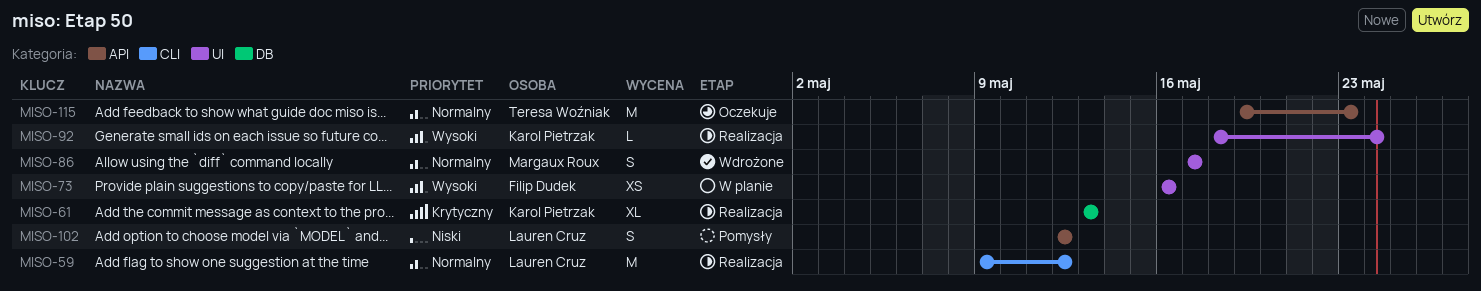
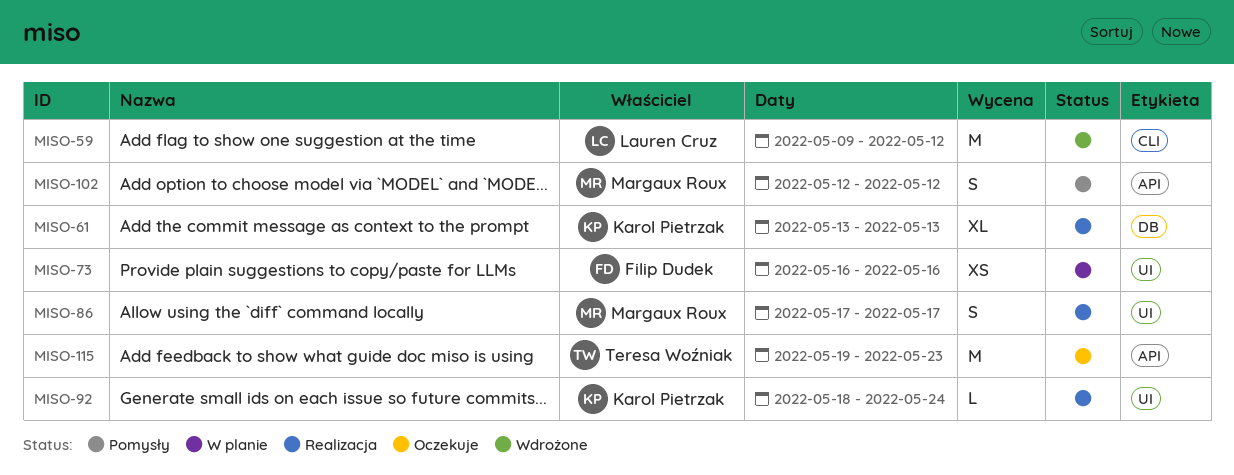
MISO-59, status: Realizacja -> Wdrożone
MISO-86, status: Wdrożone -> Realizacja
MISO-102, owner: Lauren Cruz -> Margaux Roux

